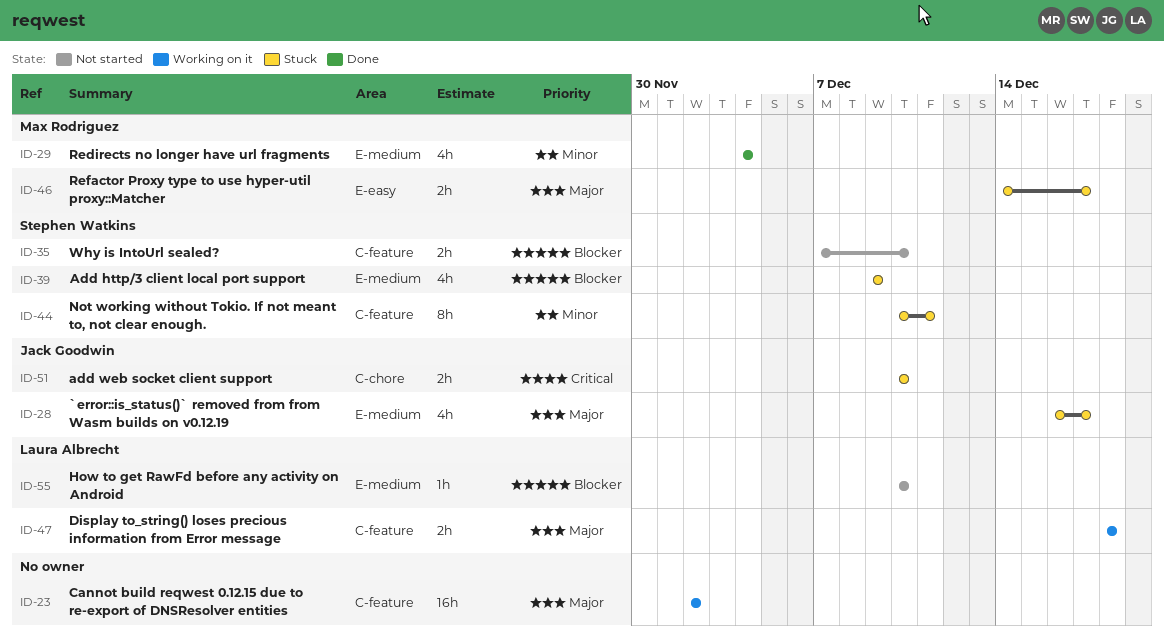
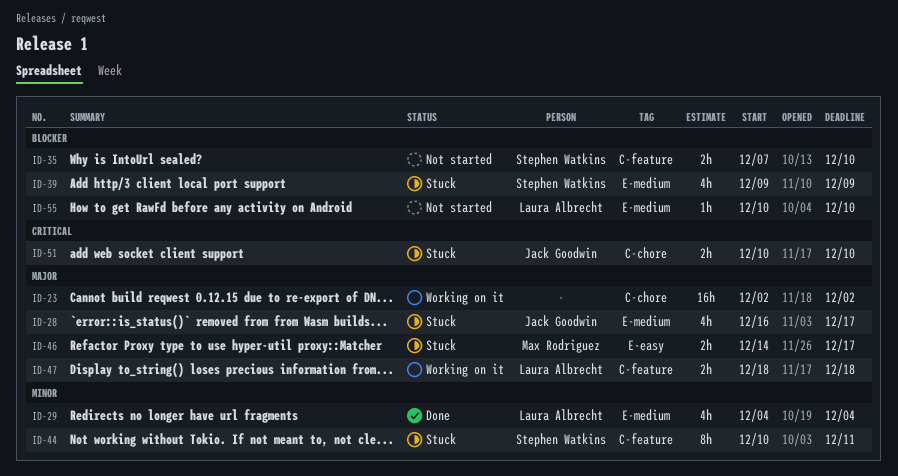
ID-23, label: C-feature -> C-chore
ID-29, owner: Max Rodriguez -> Laura Albrecht

